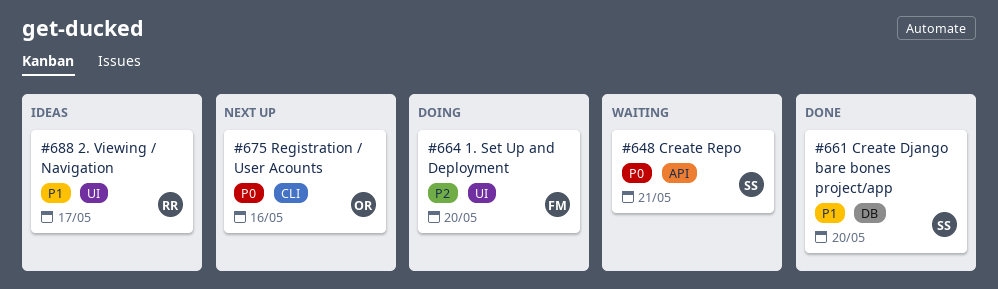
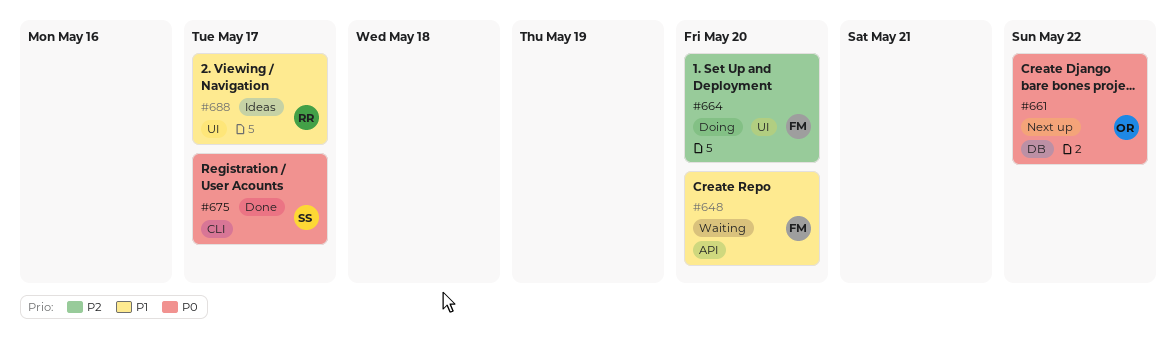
#648, owner: SS -> FM
#648, priority: P0 -> P1
#648, due: May 21 -> May 20
#661, status: Done -> Next up
#661, owner: SS -> OR
#661, priority: P1 -> P0
#661, due: May 20 -> May 22
#675, status: Next up -> Done
#675, owner: OR -> SS
#675, due: May 16 -> May 17

